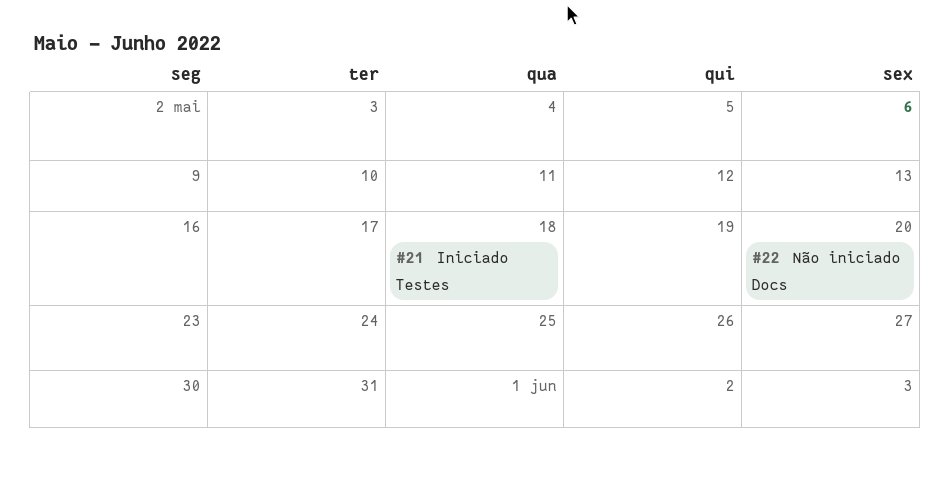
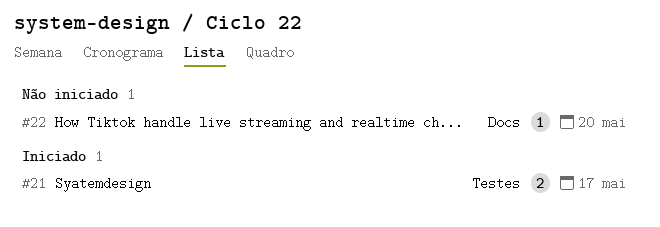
#21, due: May 18 -> May 17

